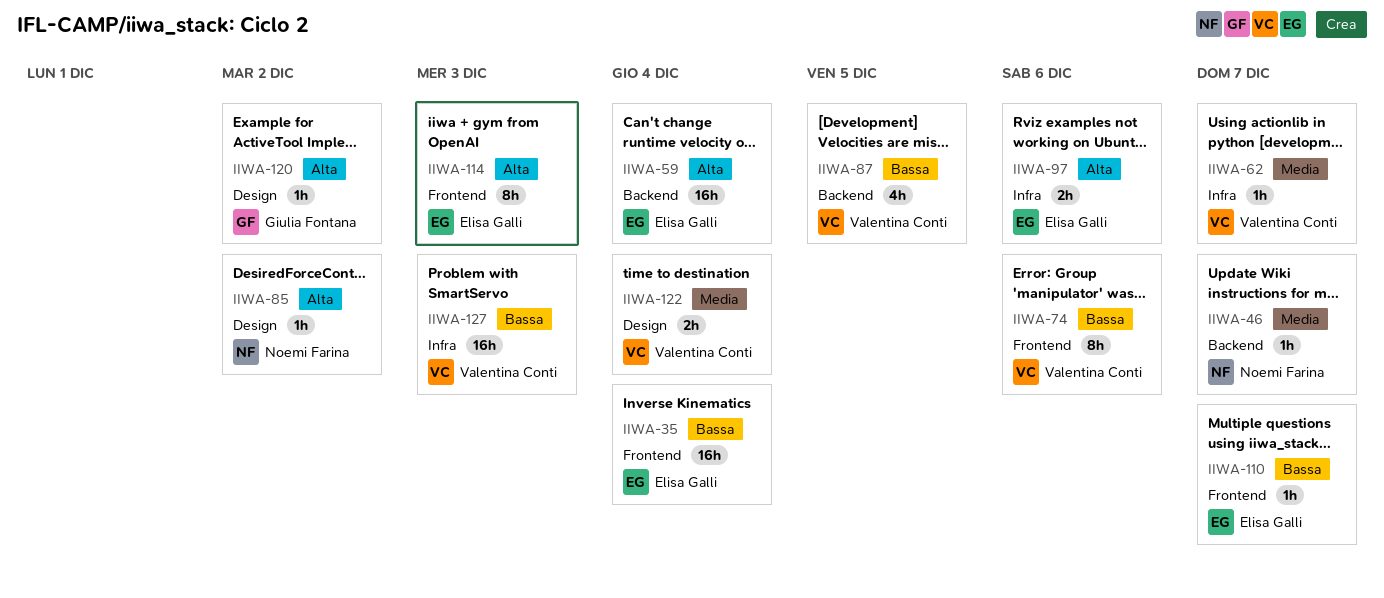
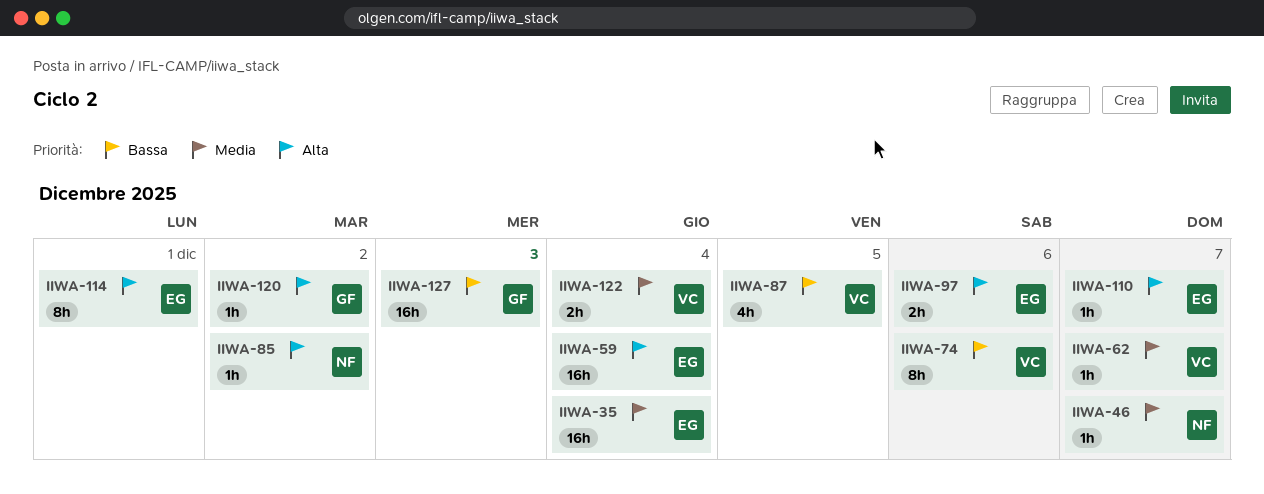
IIWA-35, priority: Bassa -> Media
IIWA-110, priority: Bassa -> Alta
IIWA-114, due: Dec 3 -> Dec 1
IIWA-127, owner: Valentina Conti -> Giulia Fontana

